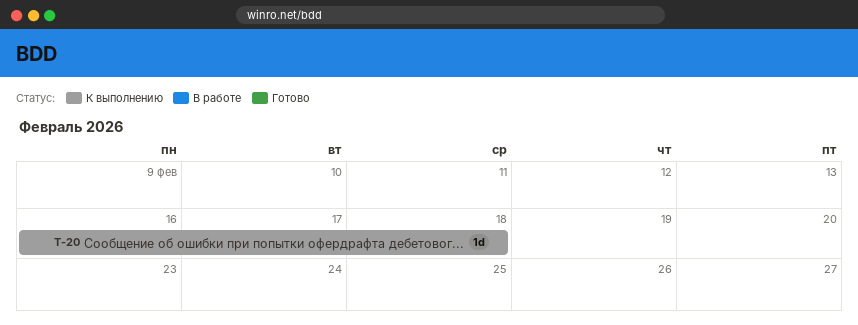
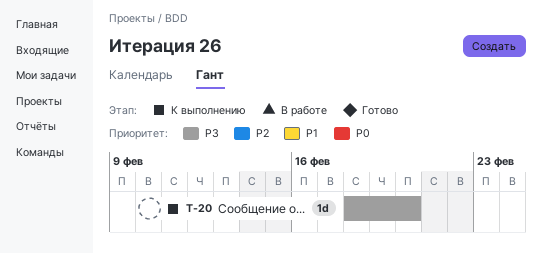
T-20, start: Feb 16 -> Feb 18
T-20, due: Feb 18 -> Feb 20

